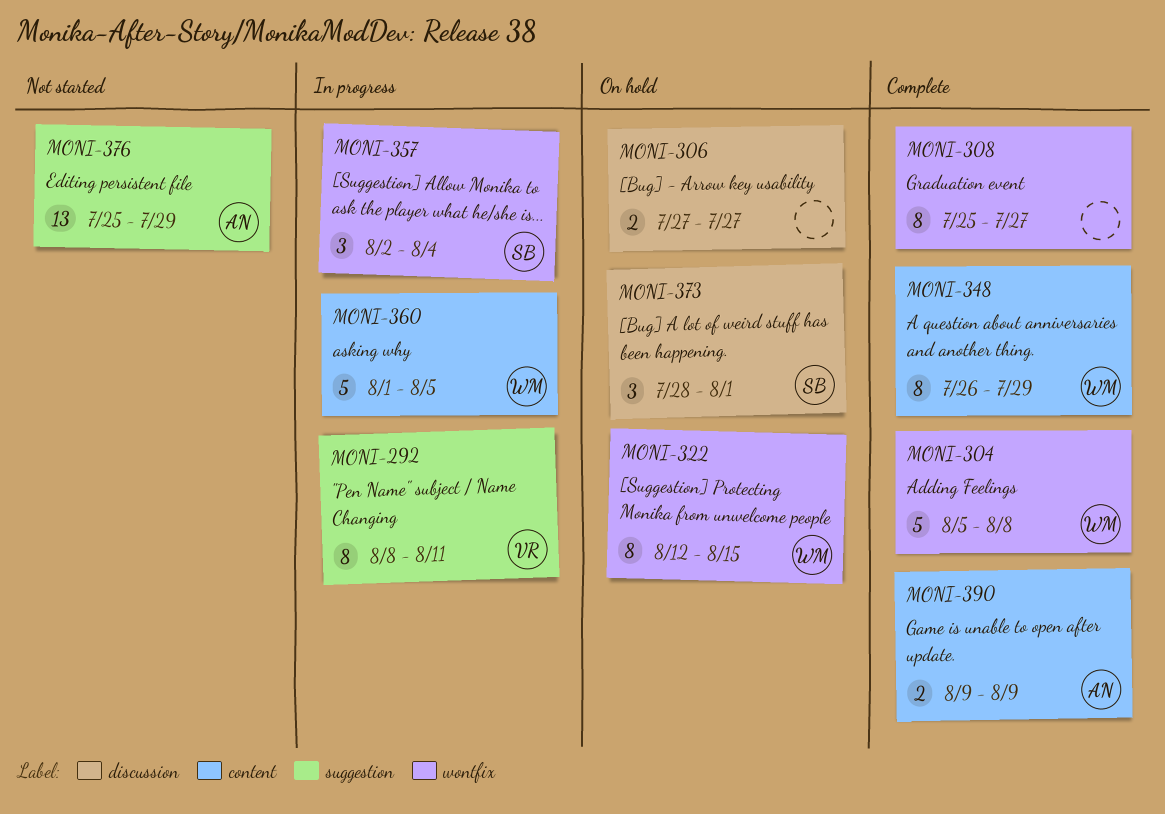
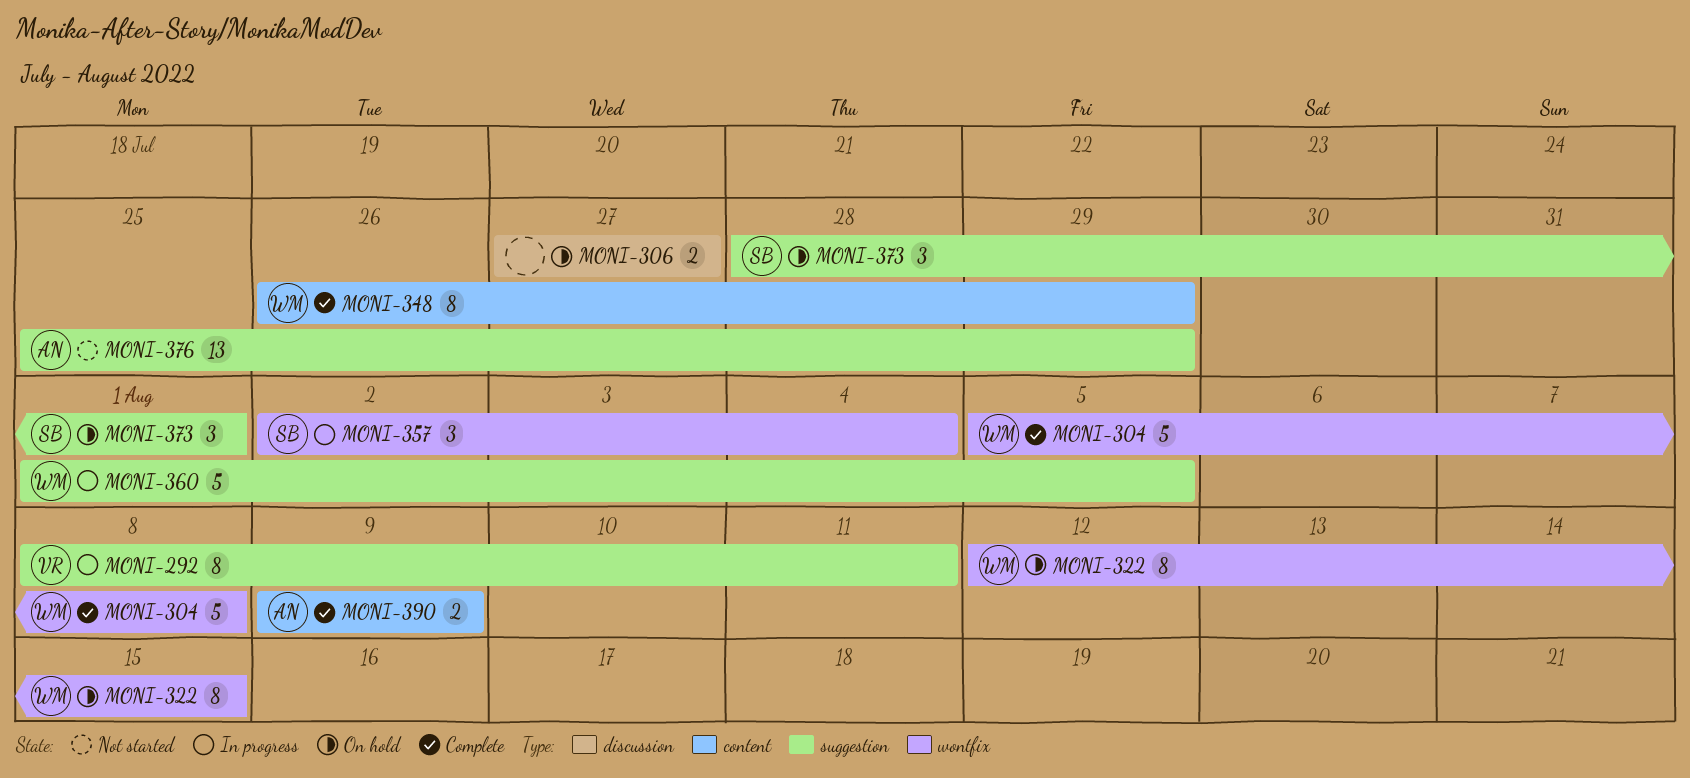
MONI-308: present -> none
MONI-360, label: content -> suggestion
MONI-373, label: discussion -> suggestion

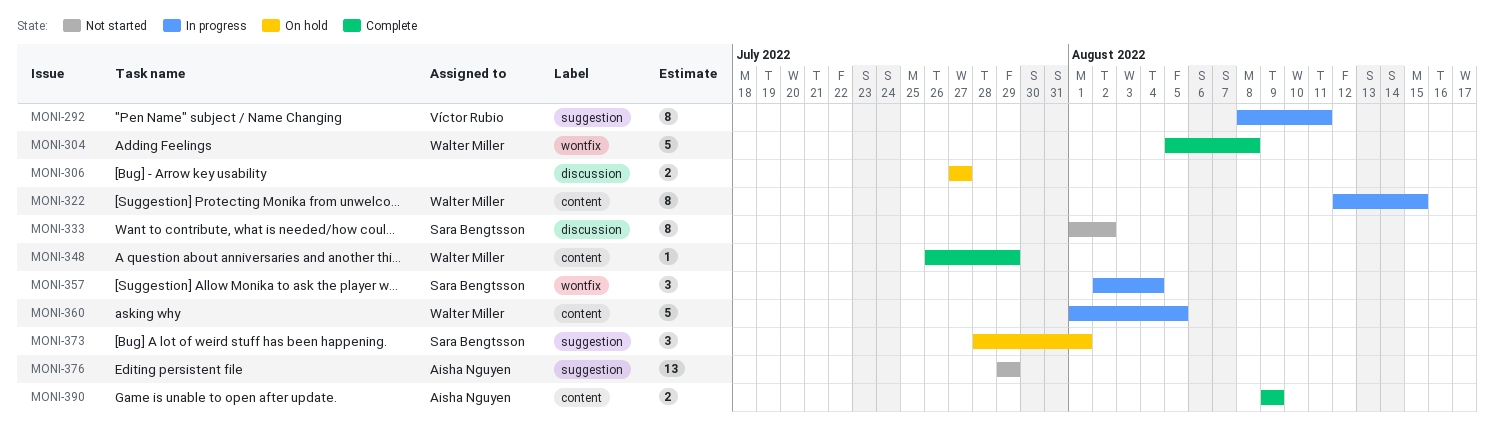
MONI-322, status: On hold -> In progress
MONI-322, label: wontfix -> content
MONI-333: none -> present
MONI-348, estimate: 8 -> 1
MONI-360, label: suggestion -> content
MONI-376, start: Jul 25 -> Jul 29

